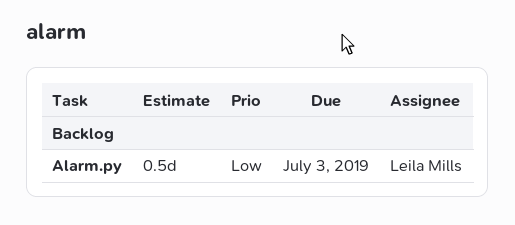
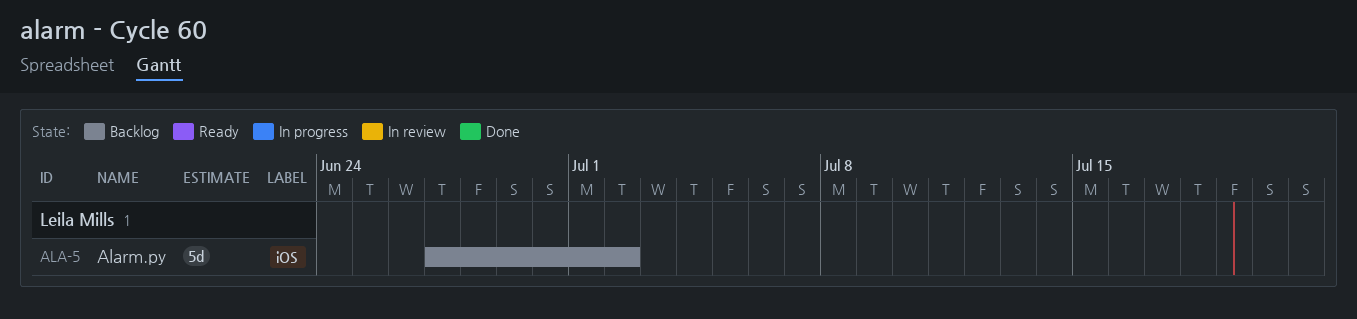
Alarm.py, estimate: 0.5d -> 5d
Alarm.py, due: Jul 3 -> Jul 2

